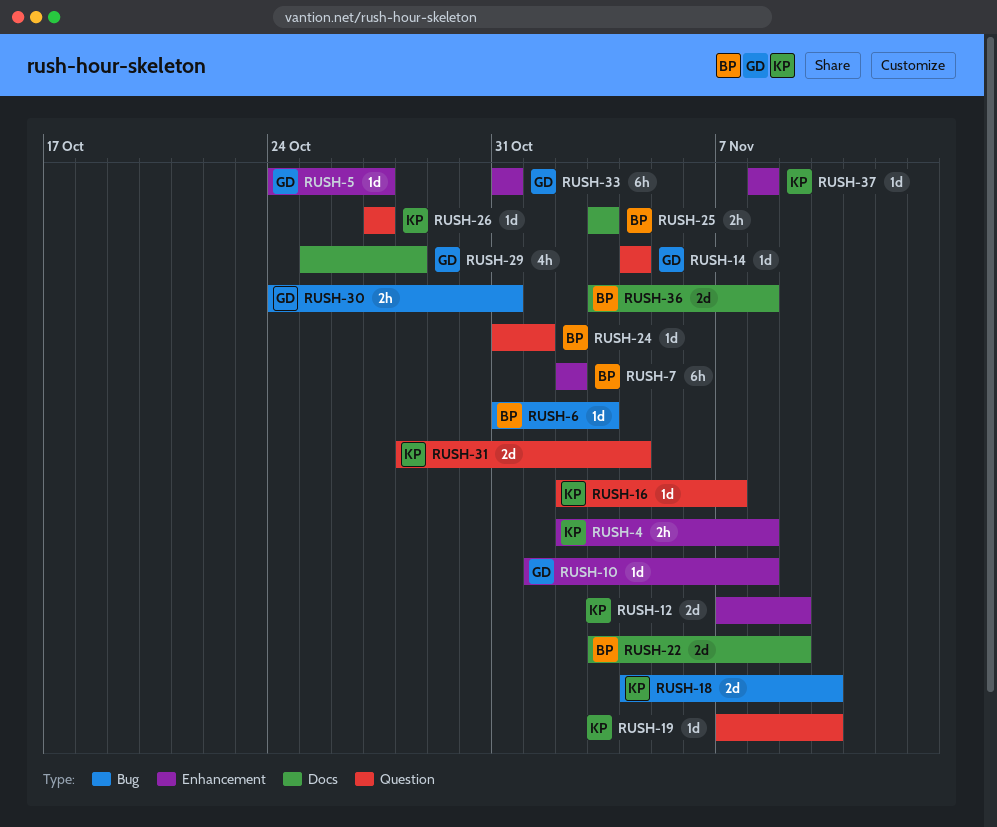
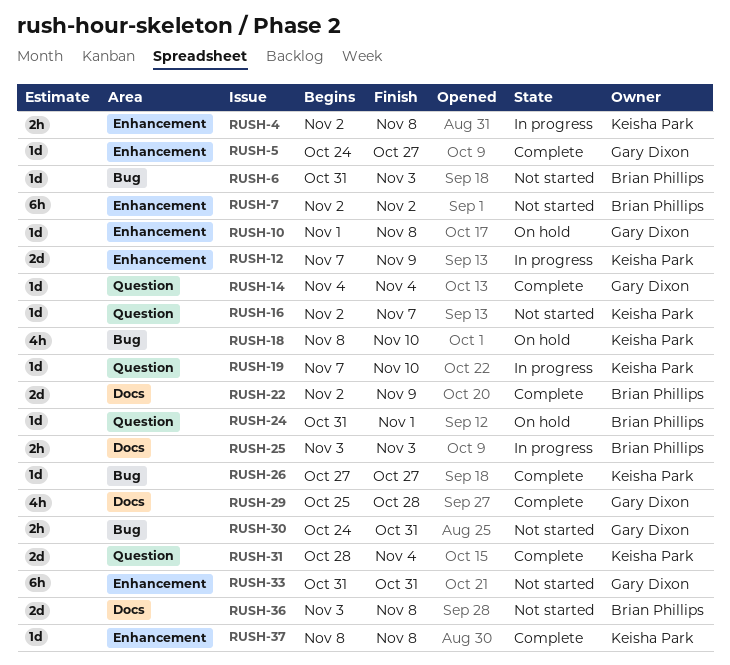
RUSH-18, estimate: 2d -> 4h
RUSH-18, start: Nov 4 -> Nov 8
RUSH-22, start: Nov 3 -> Nov 2
RUSH-26, label: Question -> Bug

